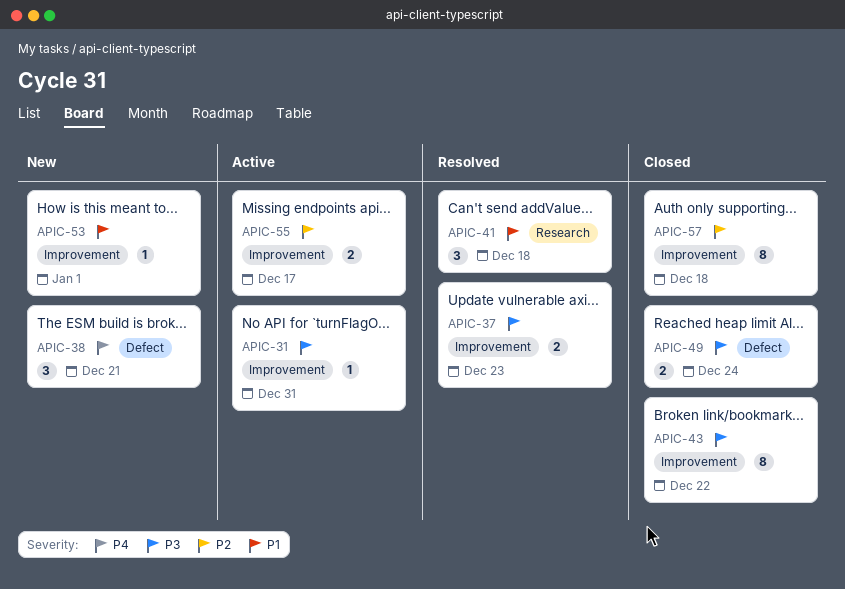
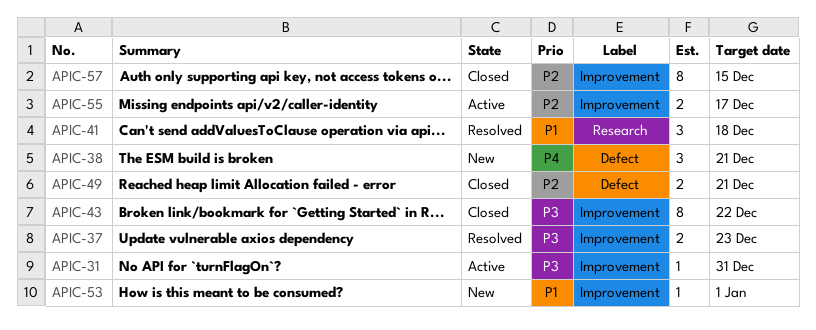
APIC-49, priority: P3 -> P2
APIC-49, due: Dec 24 -> Dec 21
APIC-57, due: Dec 18 -> Dec 15

